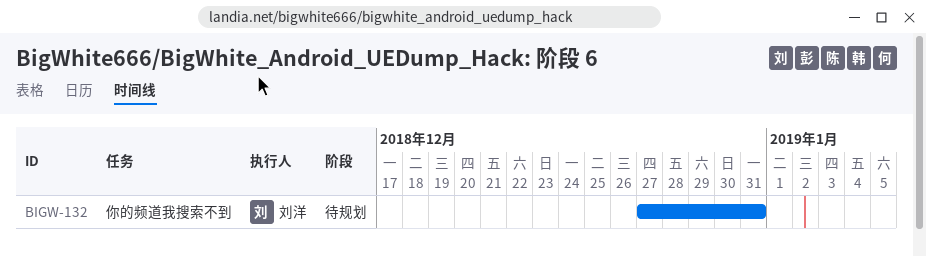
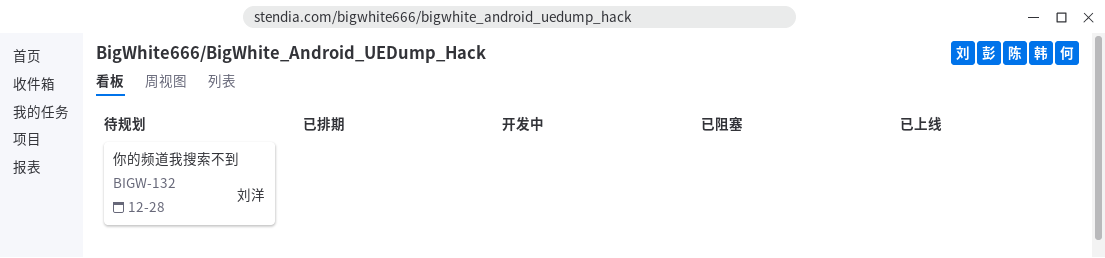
BIGW-132, due: Dec 31 -> Dec 28

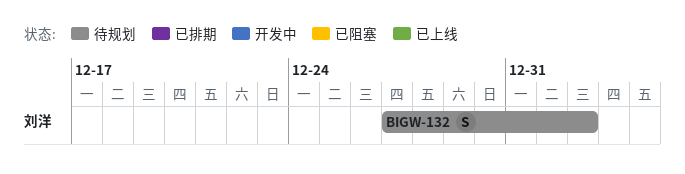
BIGW-132, due: Dec 28 -> Jan 2

